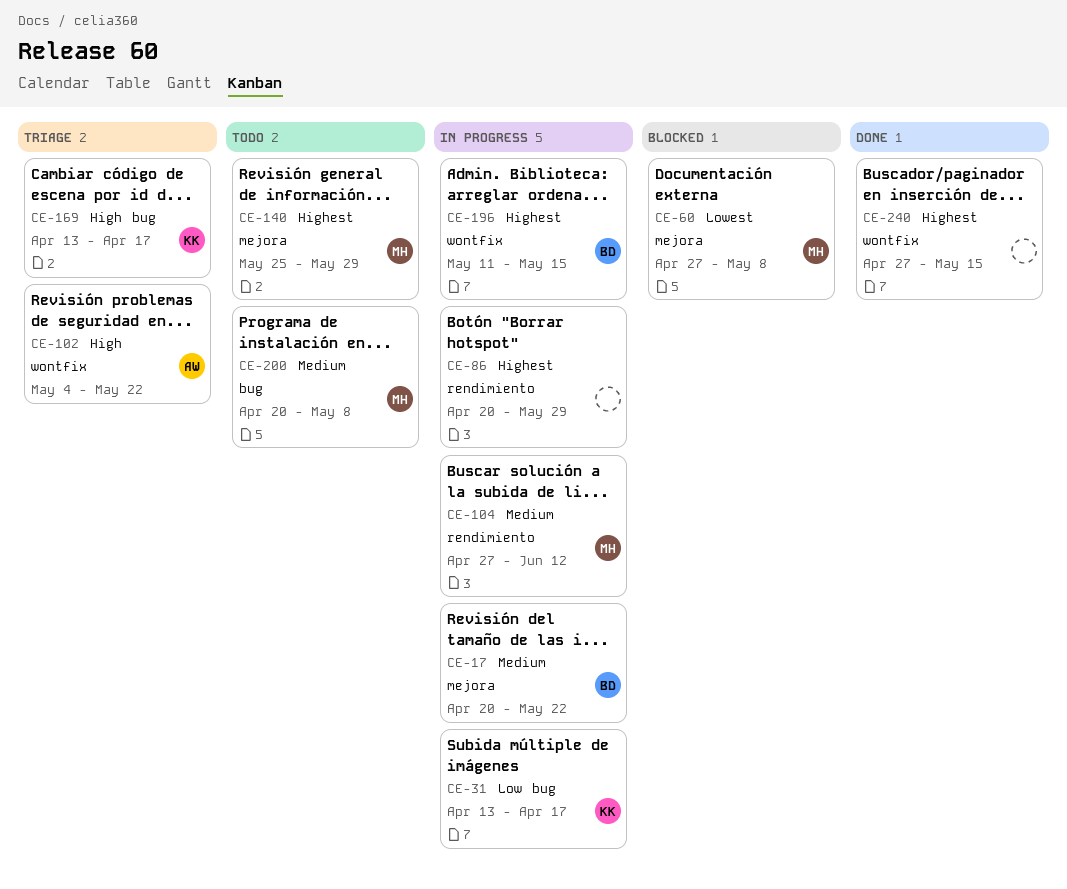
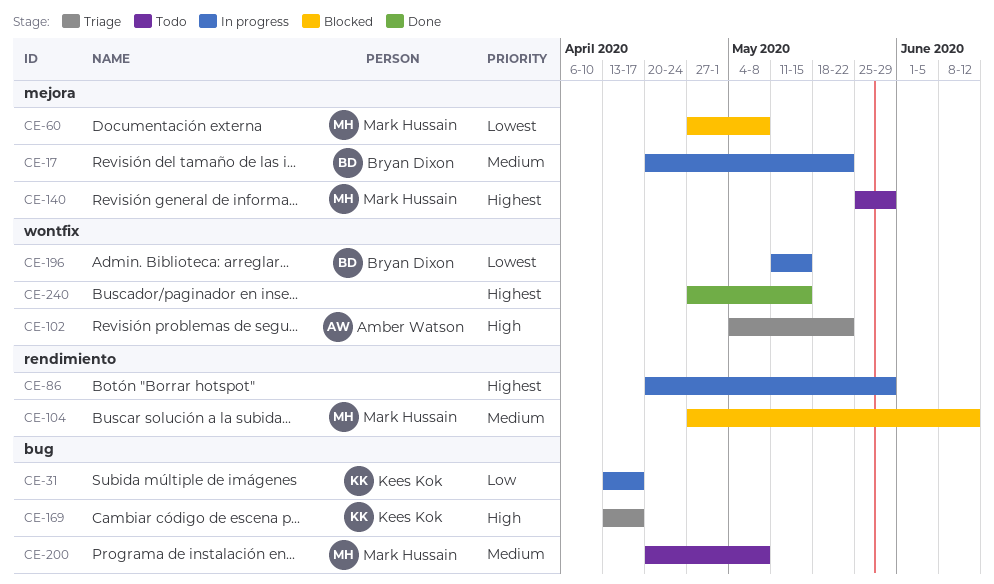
CE-104, status: In progress -> Blocked
CE-196, priority: Highest -> Lowest

